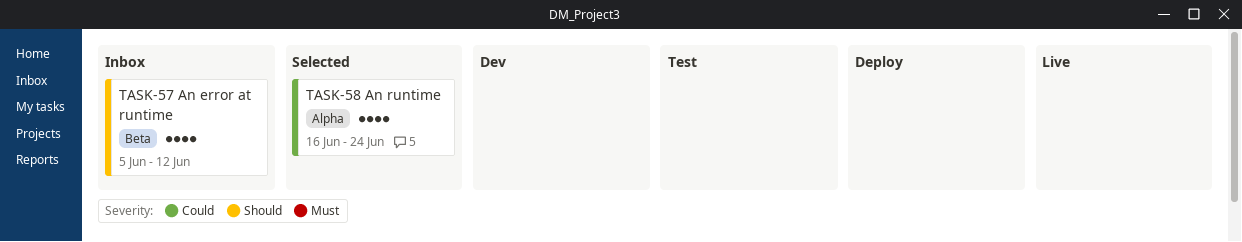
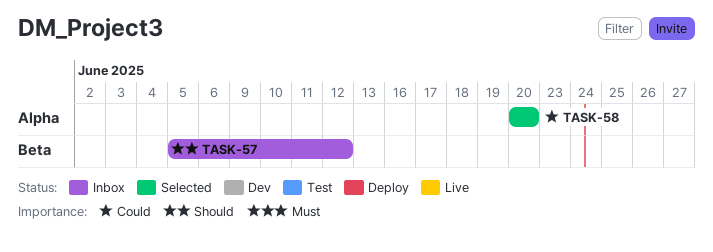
TASK-58, start: Jun 16 -> Jun 20
TASK-58, due: Jun 24 -> Jun 20

